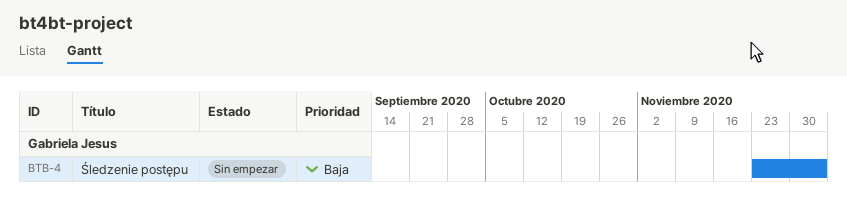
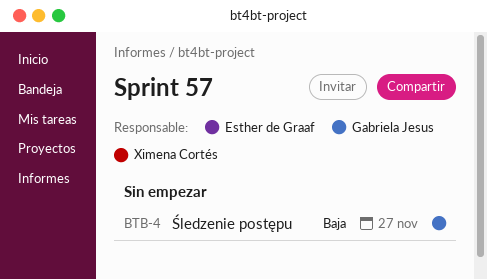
BTB-4, due: Dec 4 -> Nov 27

